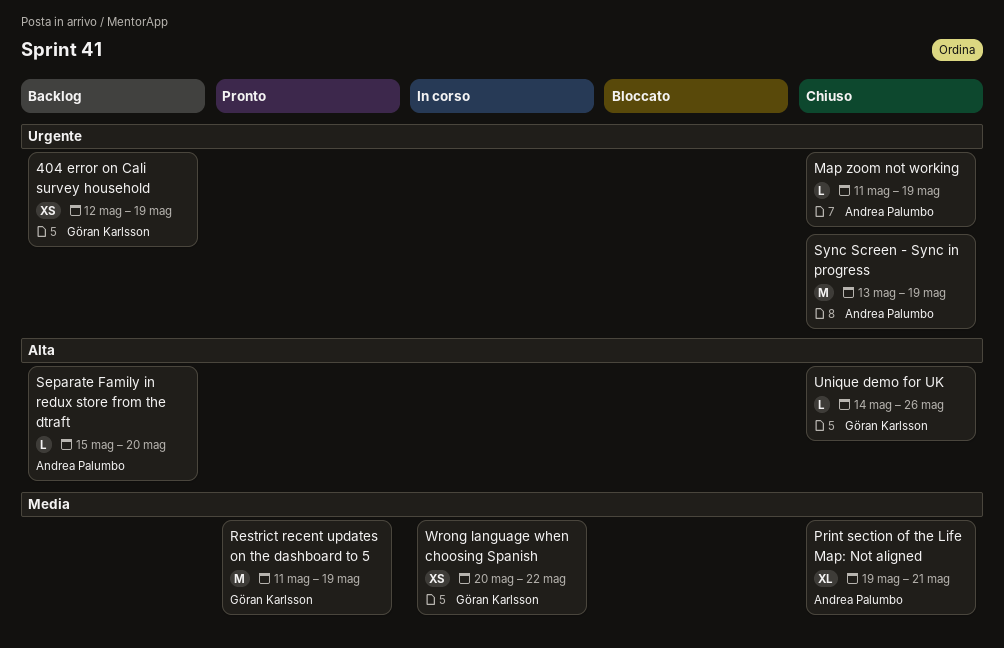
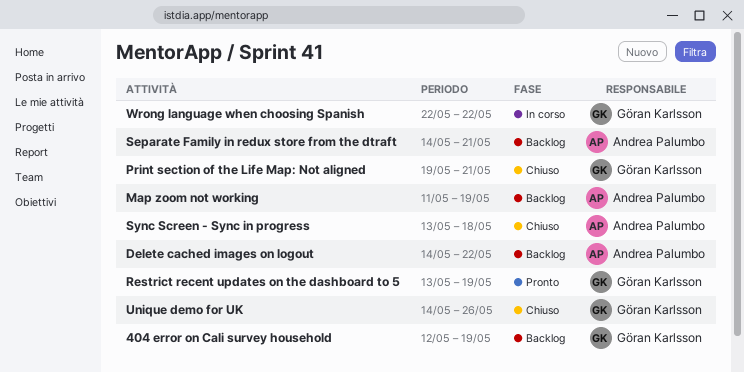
Delete cached images on logout: none -> present
Map zoom not working, status: Chiuso -> Backlog
Print section of the Life Map: Not aligned, owner: Andrea Palumbo -> Göran Karlsson
Restrict recent updates on the dashboard to 5, start: May 11 -> May 13
Separate Family in redux store from the dtraft, start: May 15 -> May 14
Separate Family in redux store from the dtraft, due: May 20 -> May 21
Sync Screen - Sync in progress, due: May 19 -> May 18
Wrong language when choosing Spanish, start: May 20 -> May 22

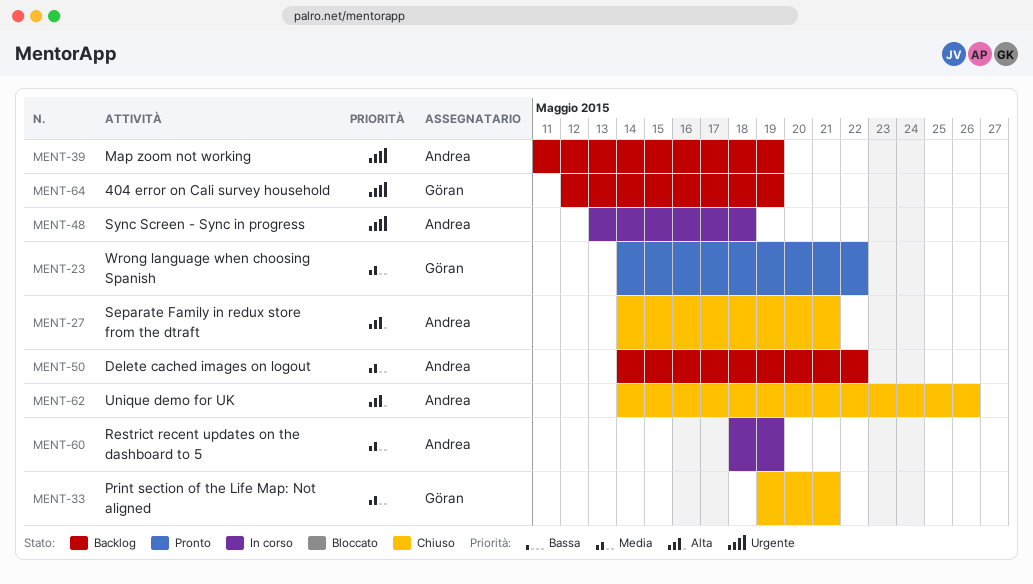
Restrict recent updates on the dashboard to 5, status: Pronto -> In corso
Restrict recent updates on the dashboard to 5, owner: Göran Karlsson -> Andrea Palumbo
Restrict recent updates on the dashboard to 5, start: May 13 -> May 18
Separate Family in redux store from the dtraft, status: Backlog -> Chiuso
Sync Screen - Sync in progress, status: Chiuso -> In corso
Unique demo for UK, owner: Göran Karlsson -> Andrea Palumbo
Wrong language when choosing Spanish, status: In corso -> Pronto
Wrong language when choosing Spanish, start: May 22 -> May 14

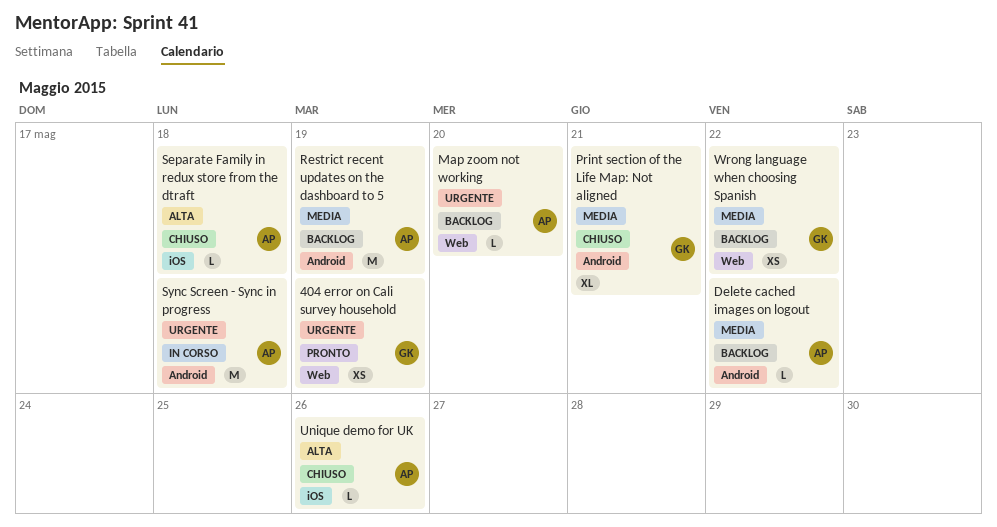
404 error on Cali survey household, status: Backlog -> Pronto
Map zoom not working, due: May 19 -> May 20
Restrict recent updates on the dashboard to 5, status: In corso -> Backlog
Separate Family in redux store from the dtraft, due: May 21 -> May 18
Wrong language when choosing Spanish, status: Pronto -> Backlog

